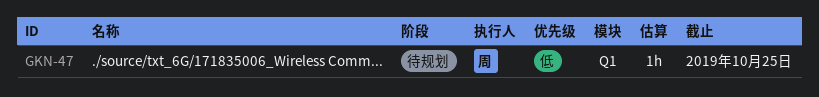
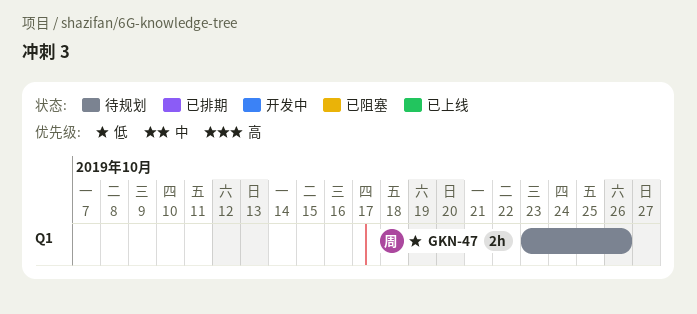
GKN-47, estimate: 1h -> 2h
GKN-47, due: Oct 25 -> Oct 26

